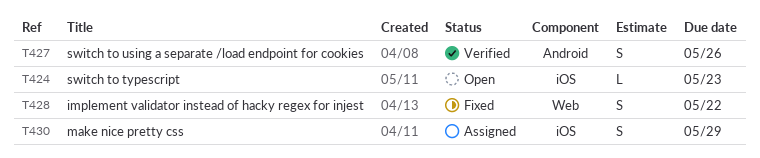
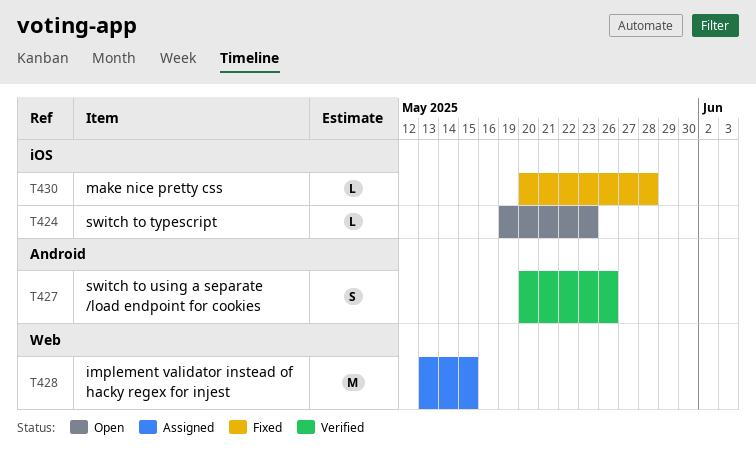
T428, status: Fixed -> Assigned
T428, estimate: S -> M
T428, due: May 22 -> May 15
T430, status: Assigned -> Fixed
T430, estimate: S -> L
T430, due: May 29 -> May 28

